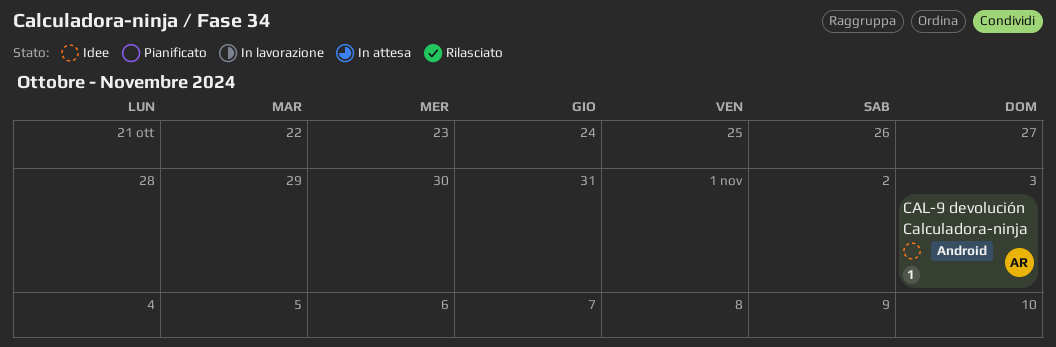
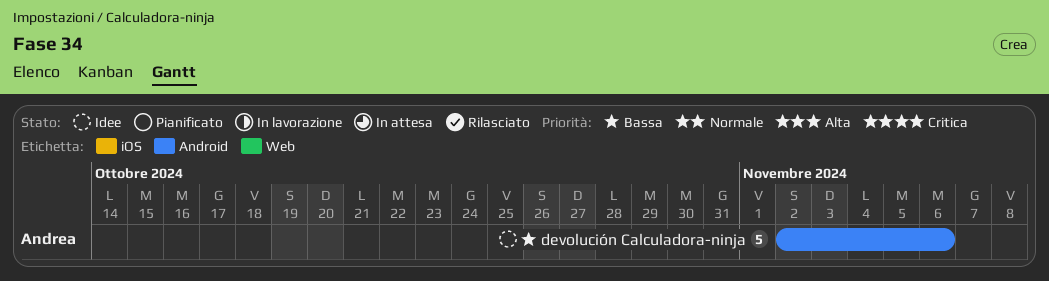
devolución Calculadora-ninja, estimate: 1 -> 5
devolución Calculadora-ninja, due: Nov 3 -> Nov 6

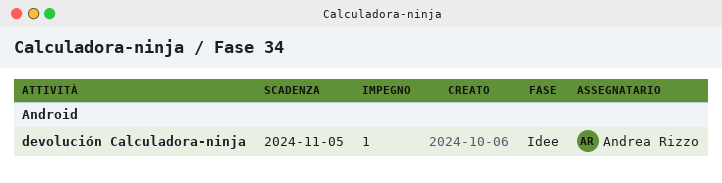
devolución Calculadora-ninja, estimate: 5 -> 1
devolución Calculadora-ninja, due: Nov 6 -> Nov 5

